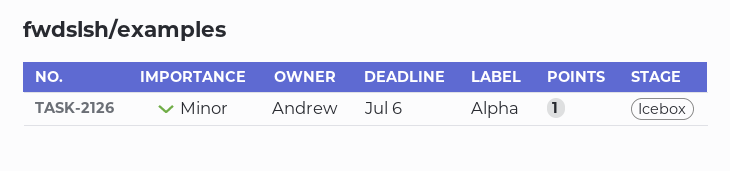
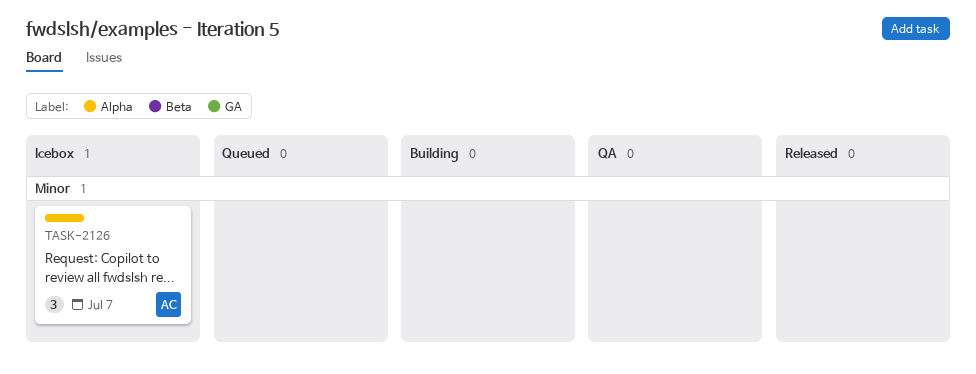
TASK-2126, estimate: 1 -> 3
TASK-2126, due: Jul 6 -> Jul 7

